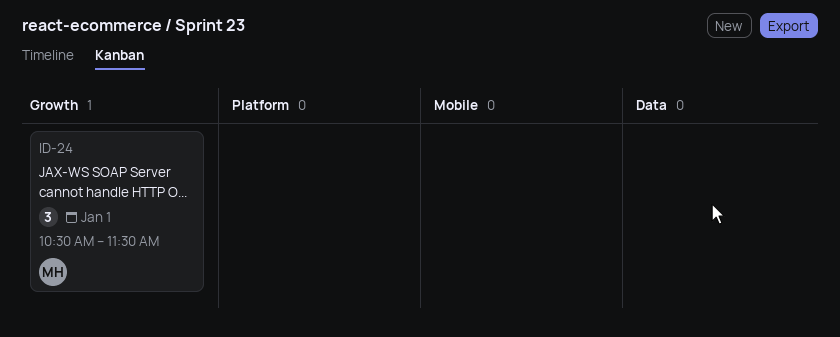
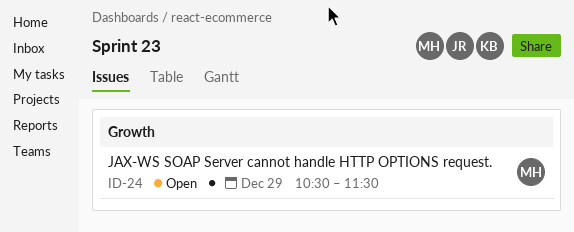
ID-24, estimate: 3 -> 1
ID-24, day: Jan 1 -> Dec 29

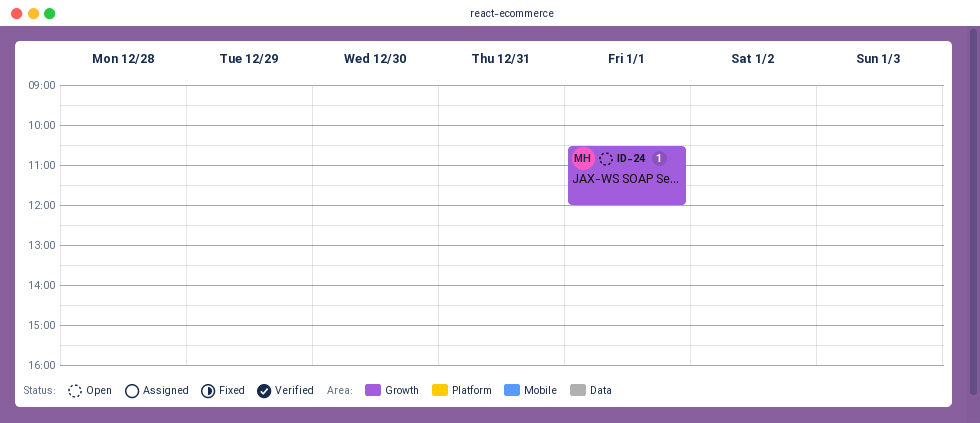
ID-24, day: Dec 29 -> Jan 1
ID-24, ends: 11:30 -> 12:00

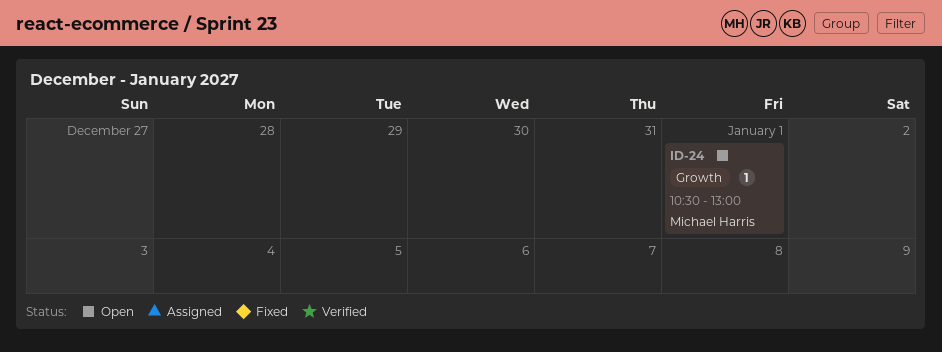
ID-24, ends: 12:00 -> 13:00

